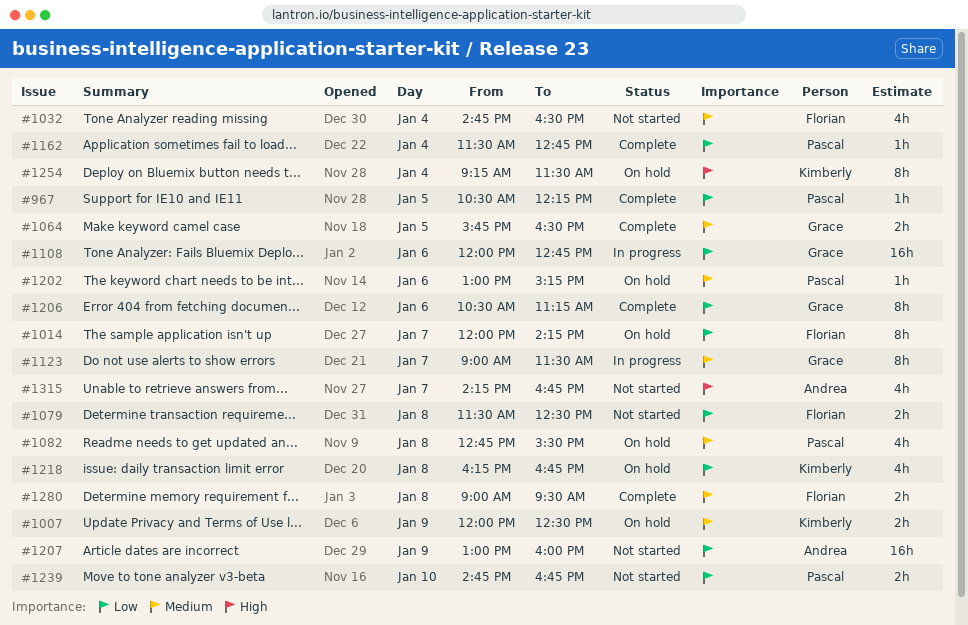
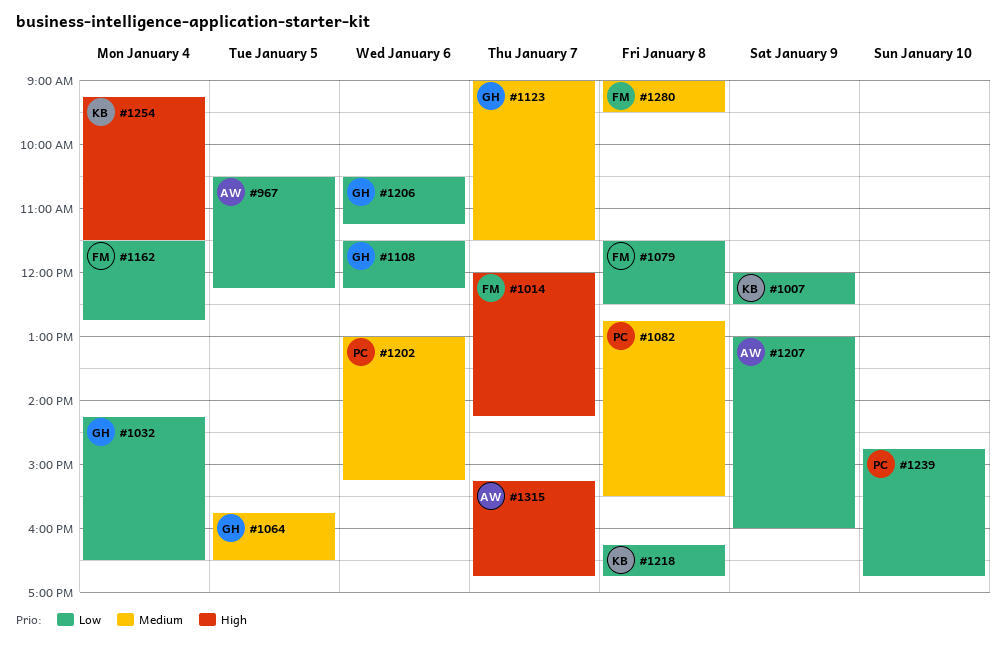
#967, owner: Pascal -> Andrea
#1007, priority: Medium -> Low
#1014, priority: Low -> High
#1032, owner: Florian -> Grace
#1032, priority: Medium -> Low
#1032, begins: 14:45 -> 14:15
#1108, begins: 12:00 -> 11:30
#1108, ends: 12:45 -> 12:15
#1162, owner: Pascal -> Florian
#1315, begins: 14:15 -> 15:15

